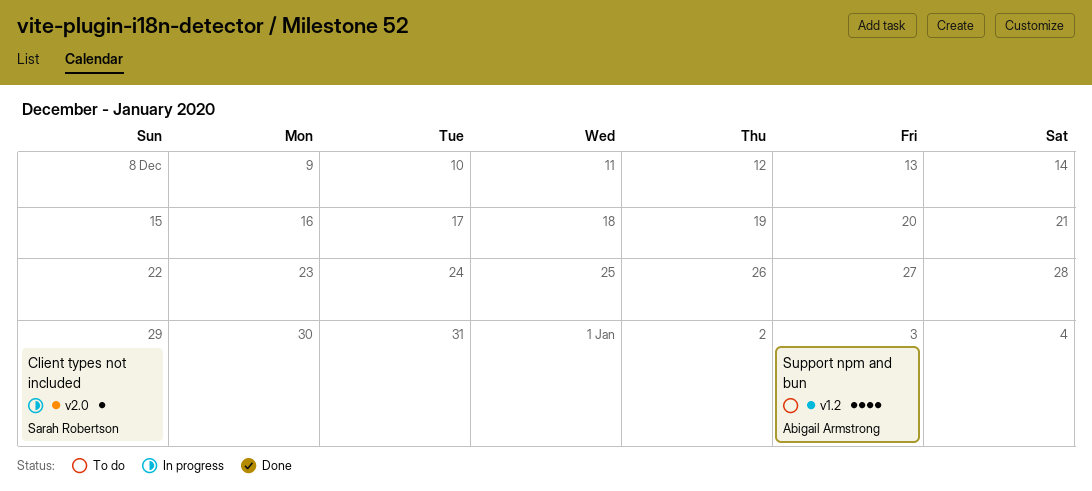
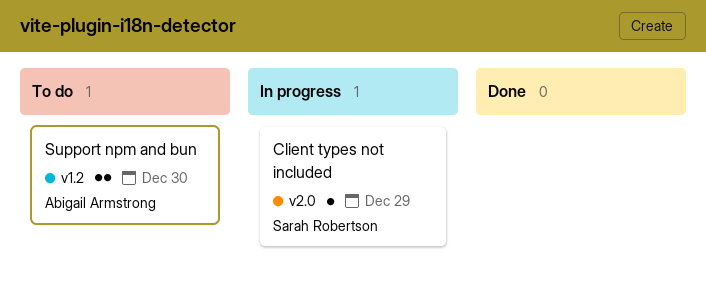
Support npm and bun, estimate: 4 -> 2
Support npm and bun, due: Jan 3 -> Dec 30

